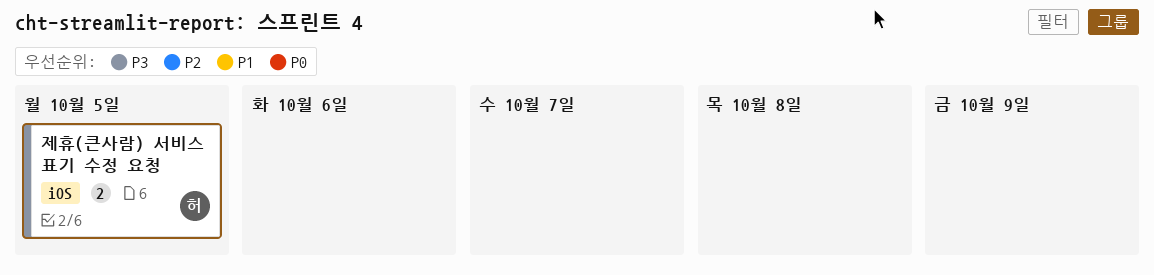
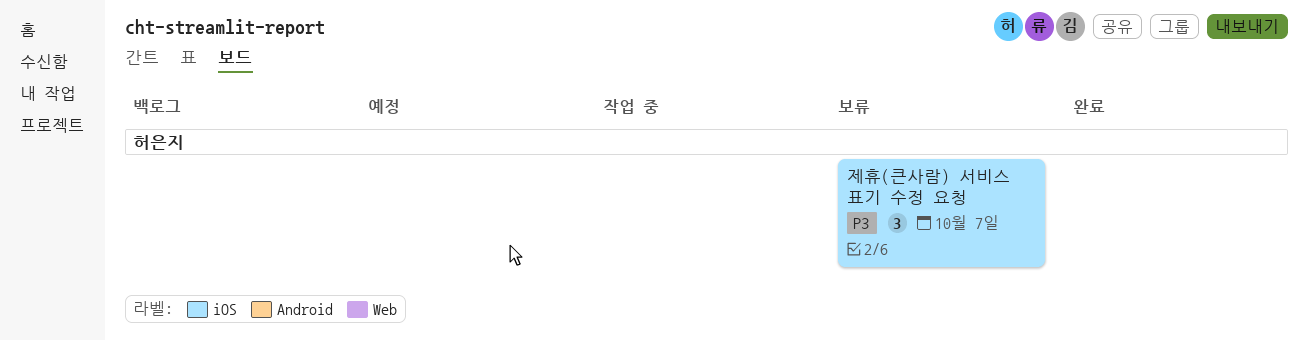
제휴(큰사람) 서비스 표기 수정 요청, estimate: 2 -> 3
제휴(큰사람) 서비스 표기 수정 요청, due: Oct 5 -> Oct 7

